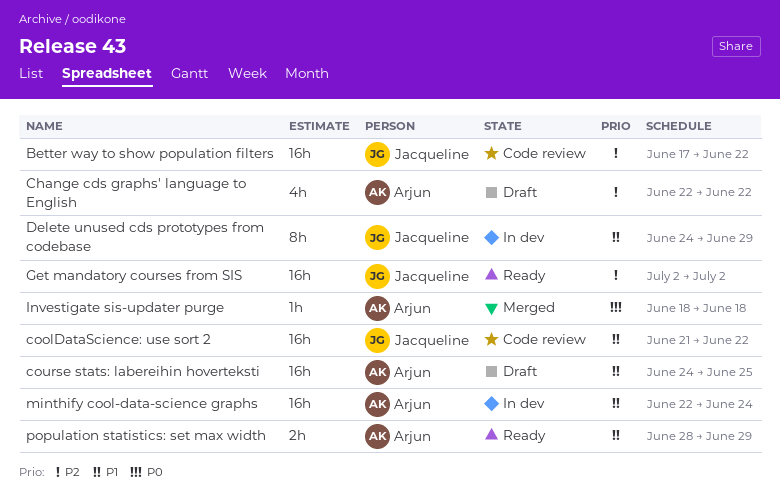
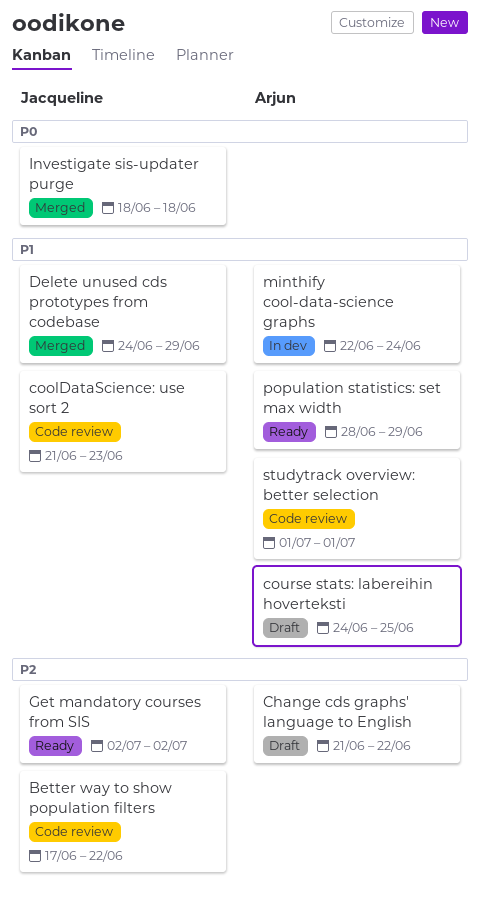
Change cds graphs' language to English, start: Jun 22 -> Jun 21
coolDataScience: use sort 2, due: Jun 22 -> Jun 23
Delete unused cds prototypes from codebase, status: In dev -> Merged
Investigate sis-updater purge, owner: Arjun -> Jacqueline
studytrack overview: better selection: none -> present

